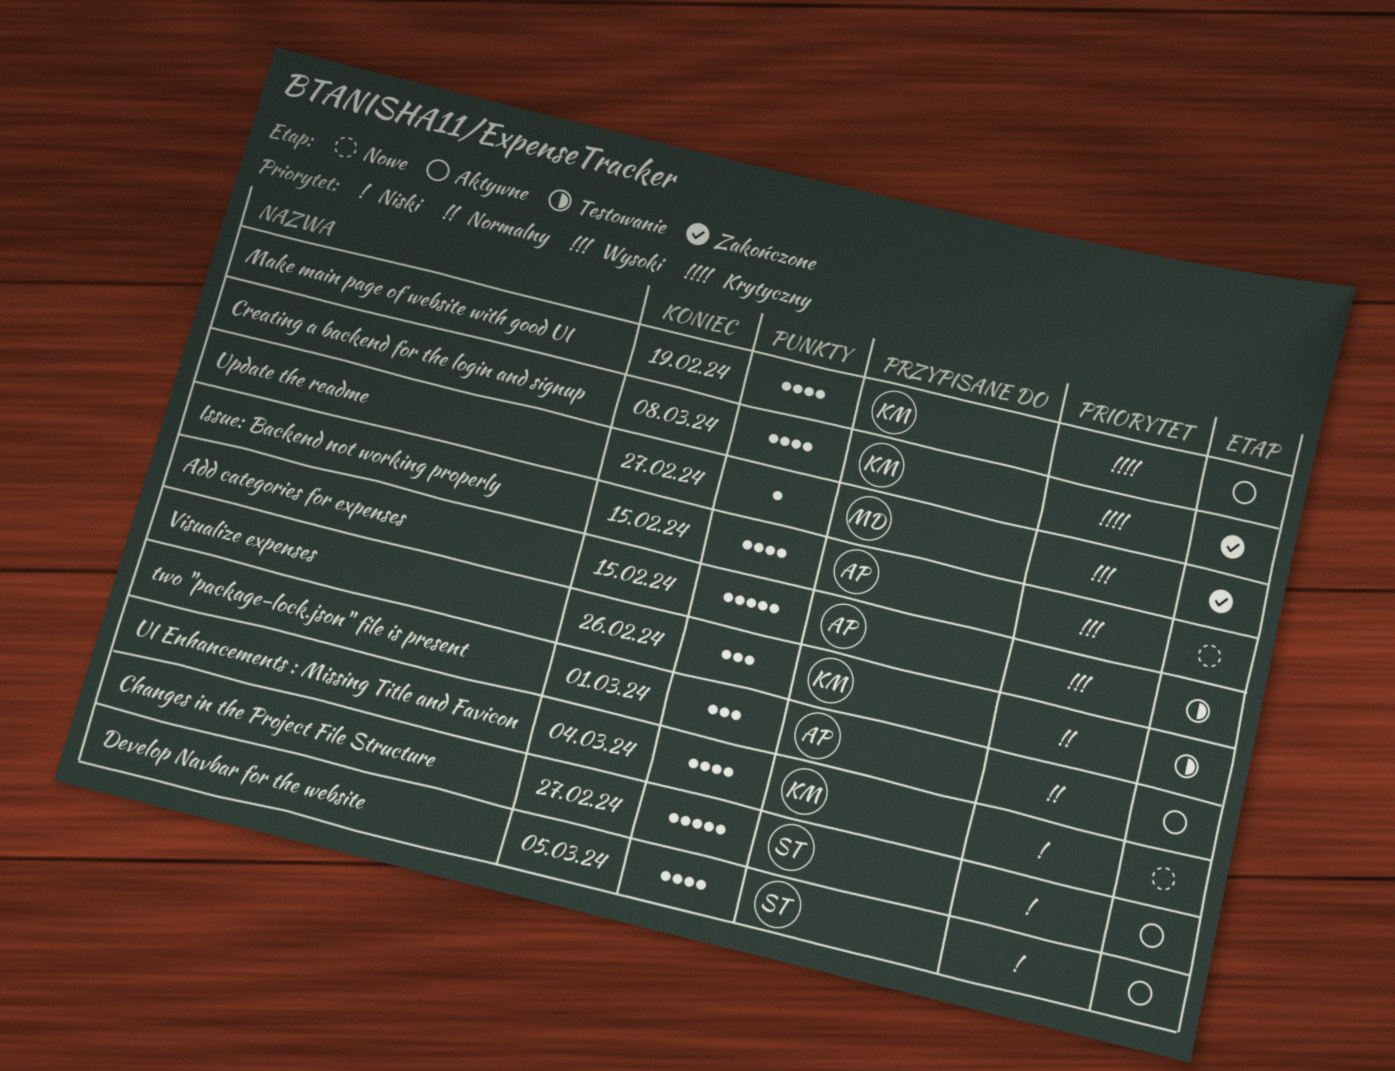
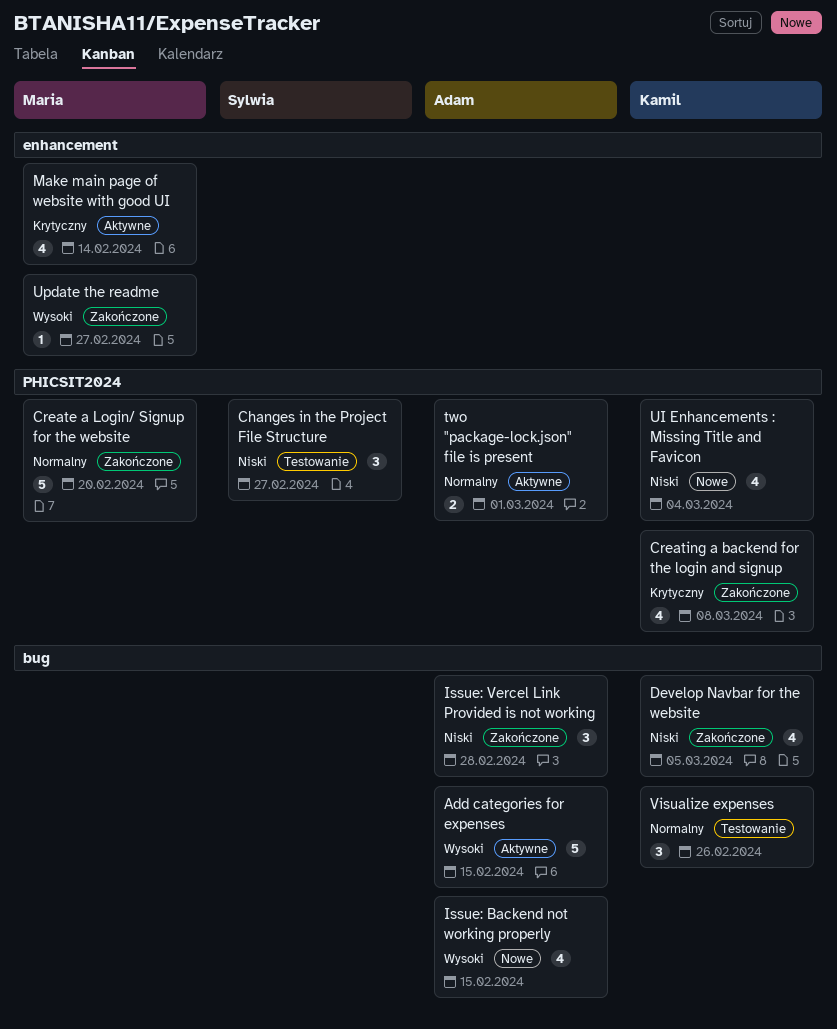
Add categories for expenses, status: Testowanie -> Aktywne
Changes in the Project File Structure, status: Aktywne -> Testowanie
Changes in the Project File Structure, estimate: 5 -> 3
Create a Login/ Signup for the website: none -> present
Develop Navbar for the website, status: Aktywne -> Zakończone
Develop Navbar for the website, owner: Sylwia -> Kamil
Issue: Vercel Link Provided is not working: none -> present
Make main page of website with good UI, owner: Kamil -> Maria
Make main page of website with good UI, due: Feb 19 -> Feb 14
two "package-lock.json" file is present, estimate: 3 -> 2

